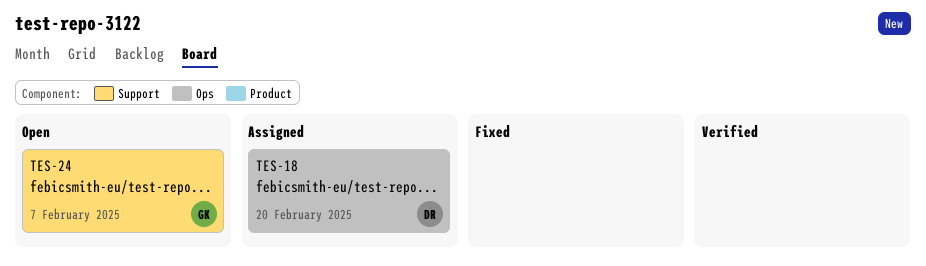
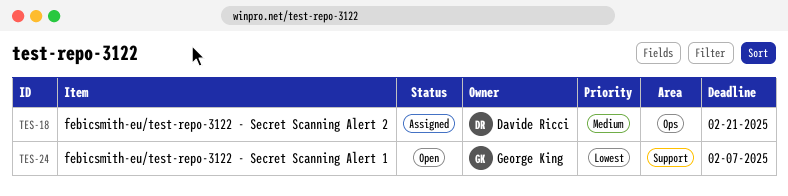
TES-18, due: Feb 20 -> Feb 21

